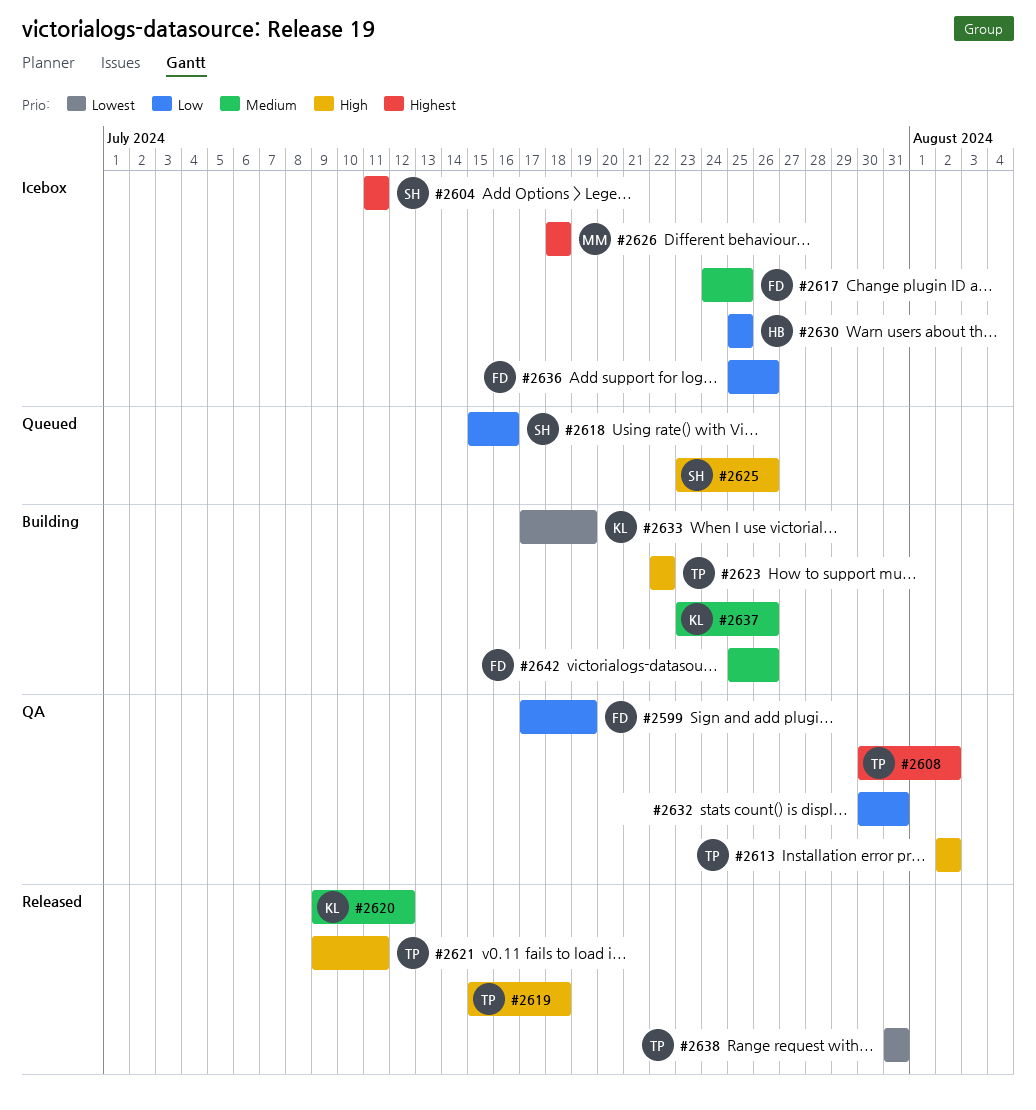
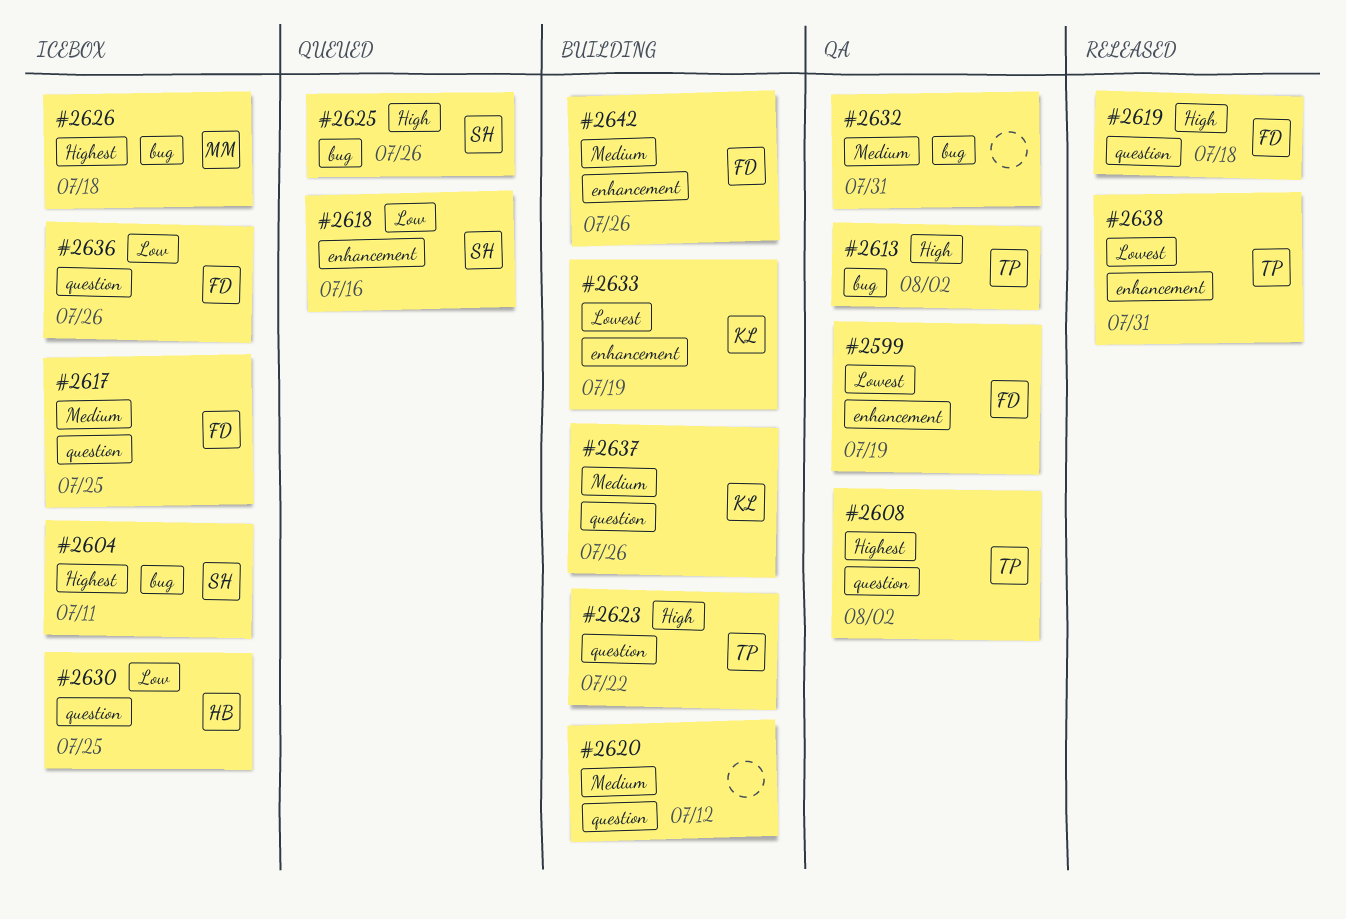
#2599, priority: Low -> Lowest
#2619, owner: TP -> FD
#2620, status: Released -> Building
#2620, owner: KL -> none
#2621: present -> none
#2632, priority: Low -> Medium

